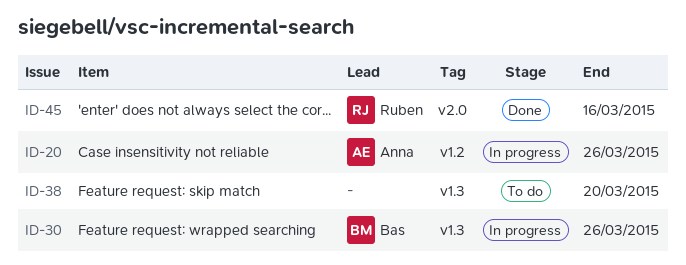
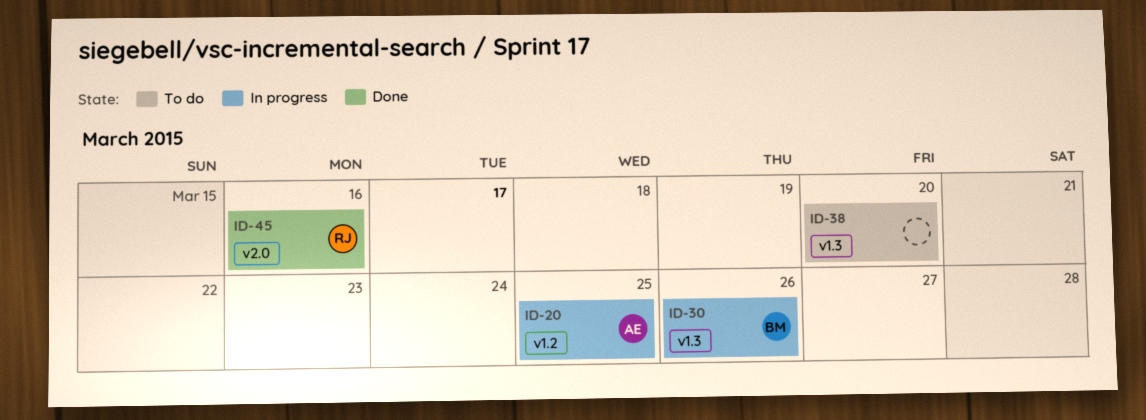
ID-20, due: Mar 26 -> Mar 25

